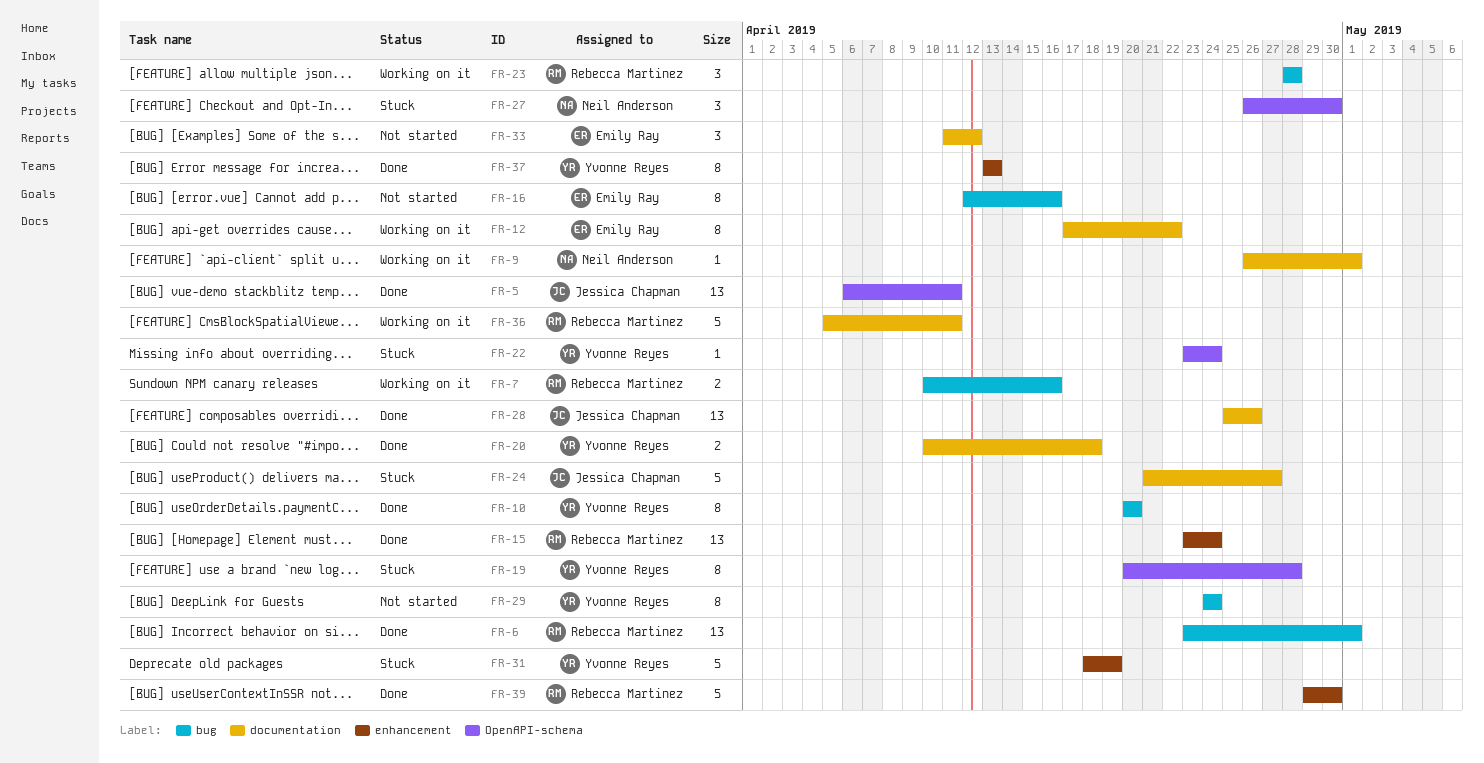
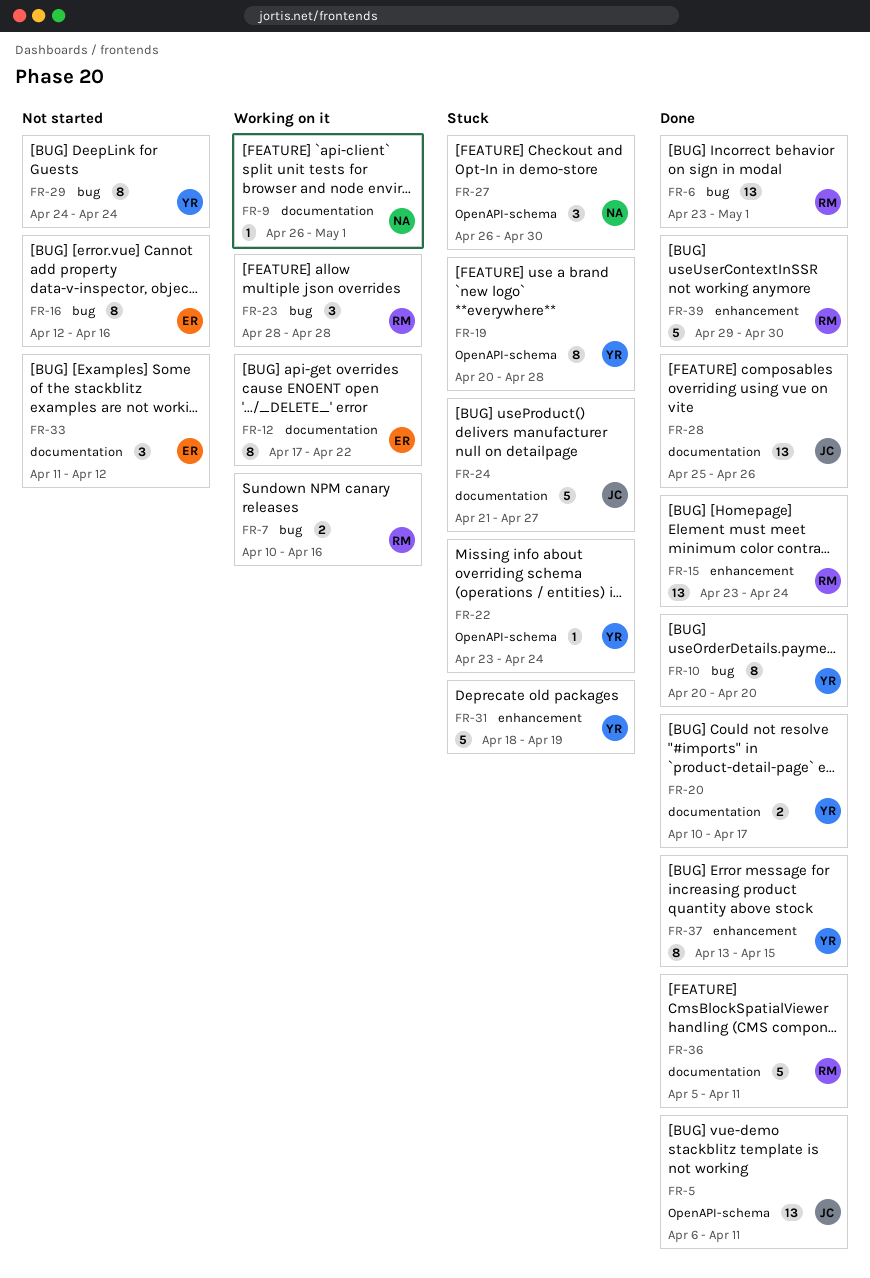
FR-20, due: Apr 18 -> Apr 17
FR-36, status: Working on it -> Done
FR-37, due: Apr 13 -> Apr 15

